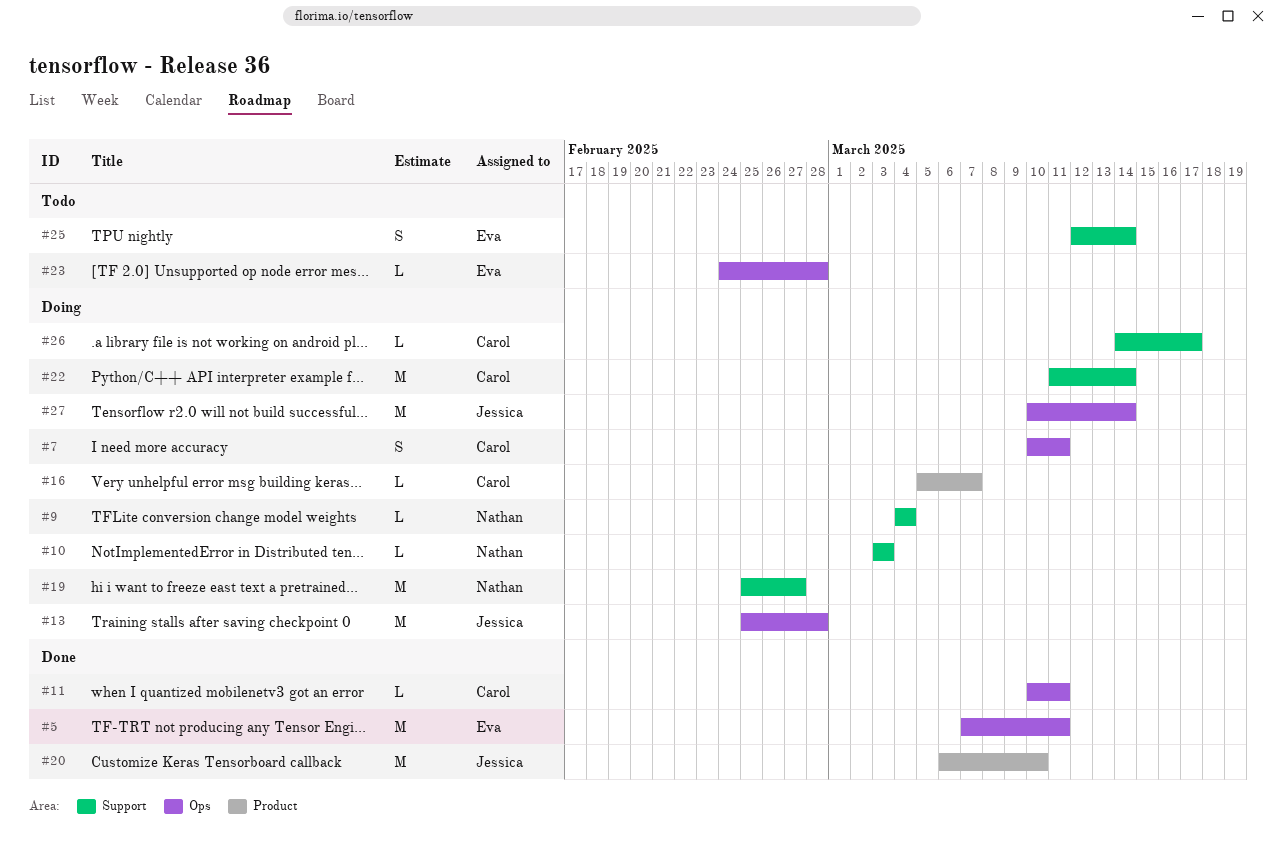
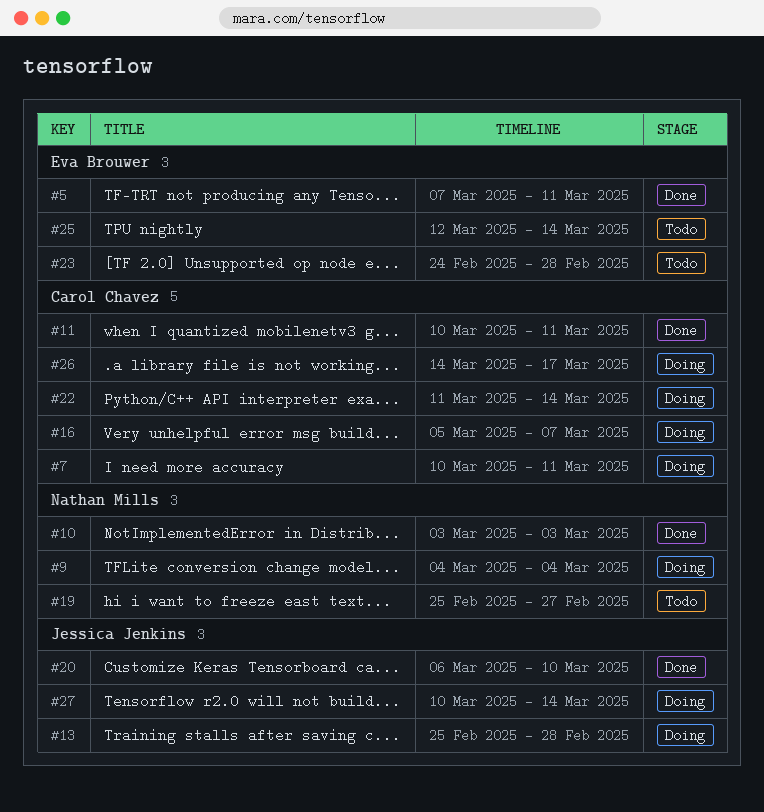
#10, status: Doing -> Done
#19, status: Doing -> Todo

